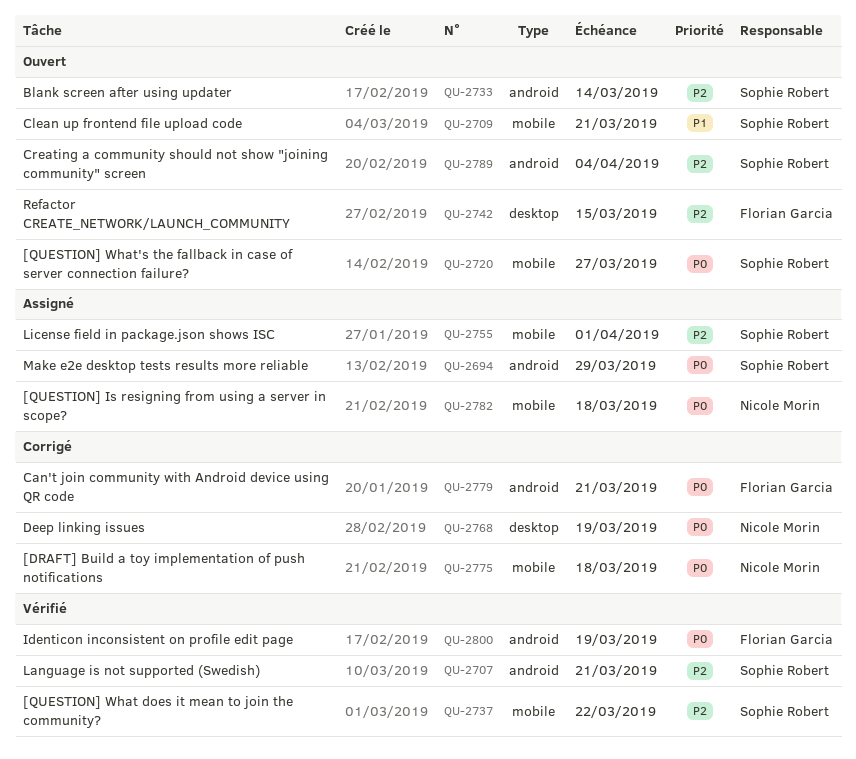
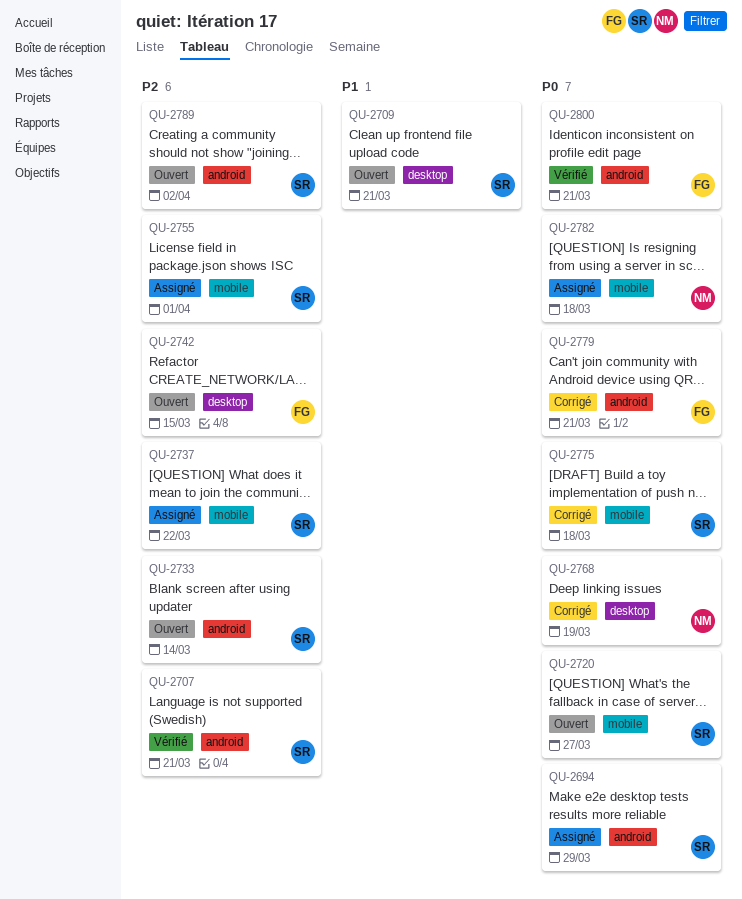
QU-2709, label: mobile -> desktop
QU-2737, status: Vérifié -> Assigné
QU-2775, owner: Nicole Morin -> Sophie Robert
QU-2789, due: Apr 4 -> Apr 2
QU-2800, due: Mar 19 -> Mar 21

